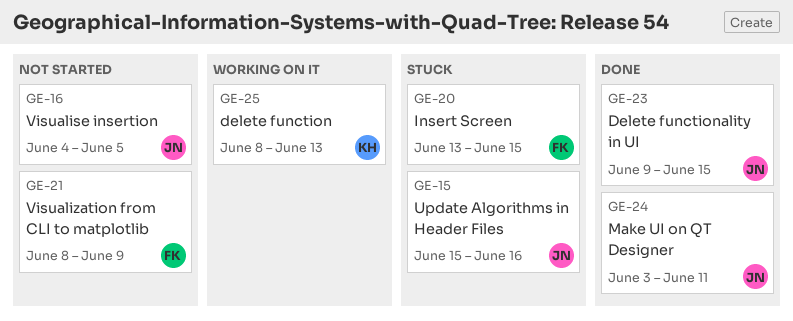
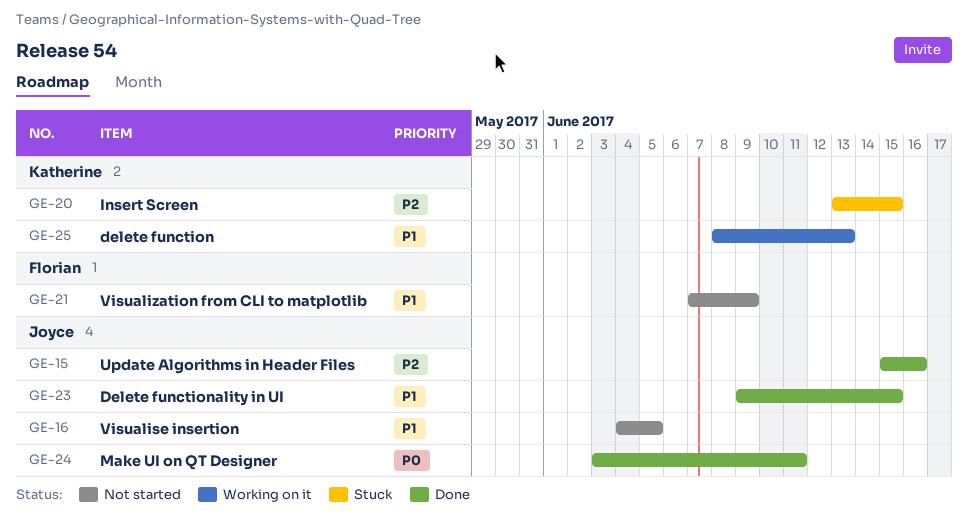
GE-15, status: Stuck -> Done
GE-20, owner: Florian -> Katherine
GE-21, start: Jun 8 -> Jun 7

